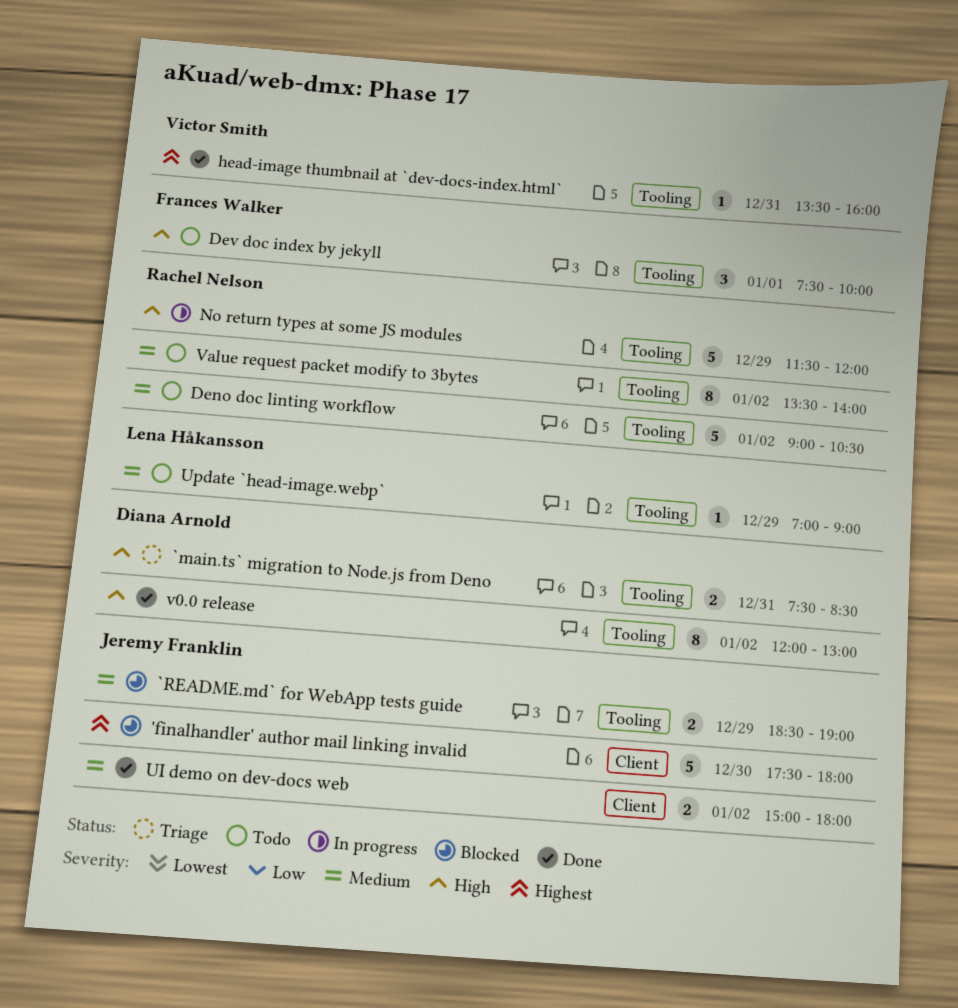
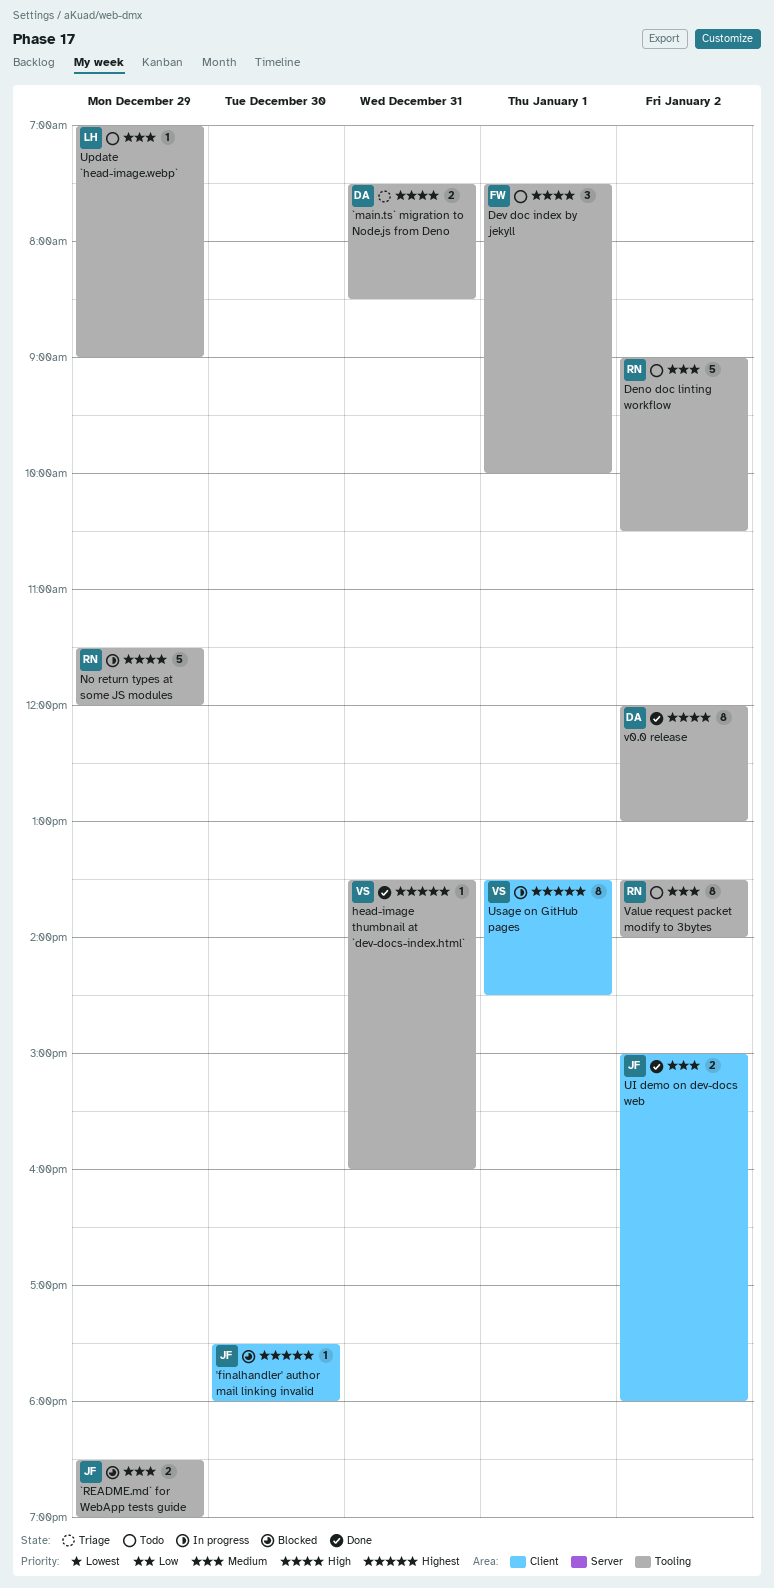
'finalhandler' author mail linking invalid, estimate: 5 -> 1
Usage on GitHub pages: none -> present

